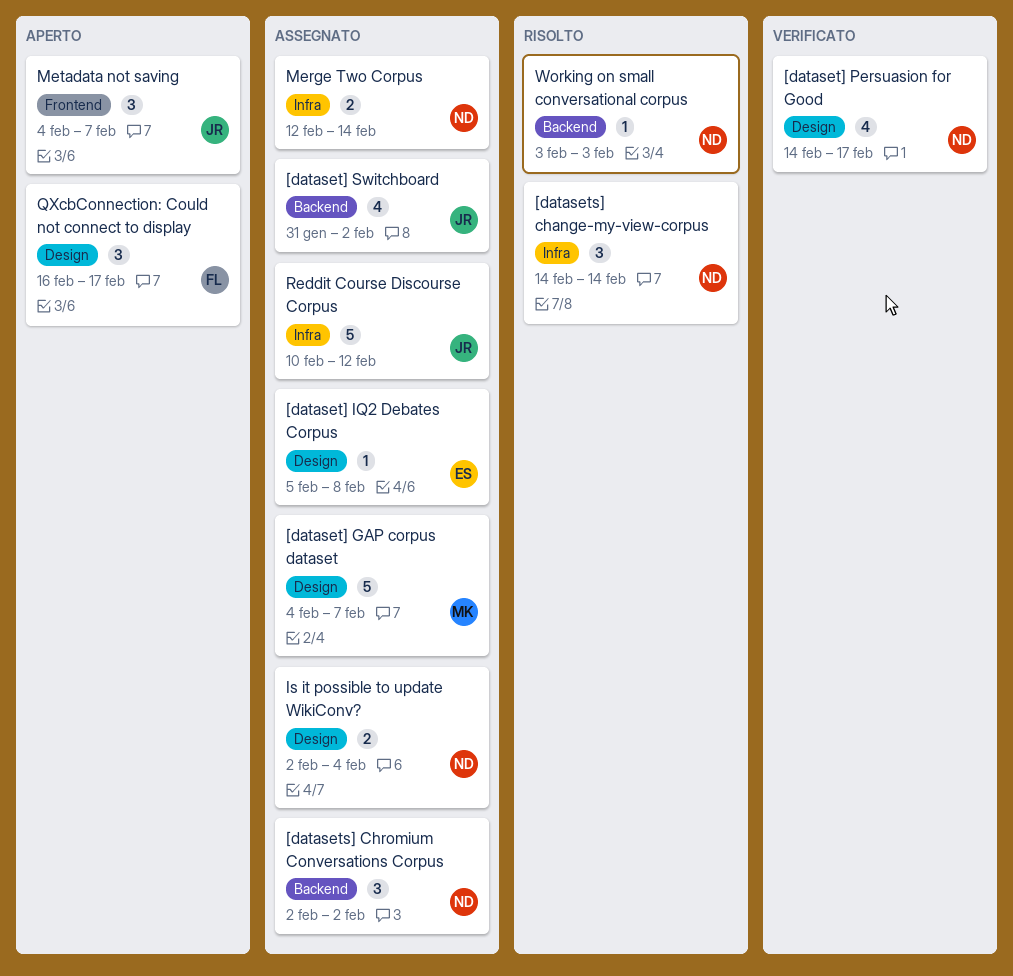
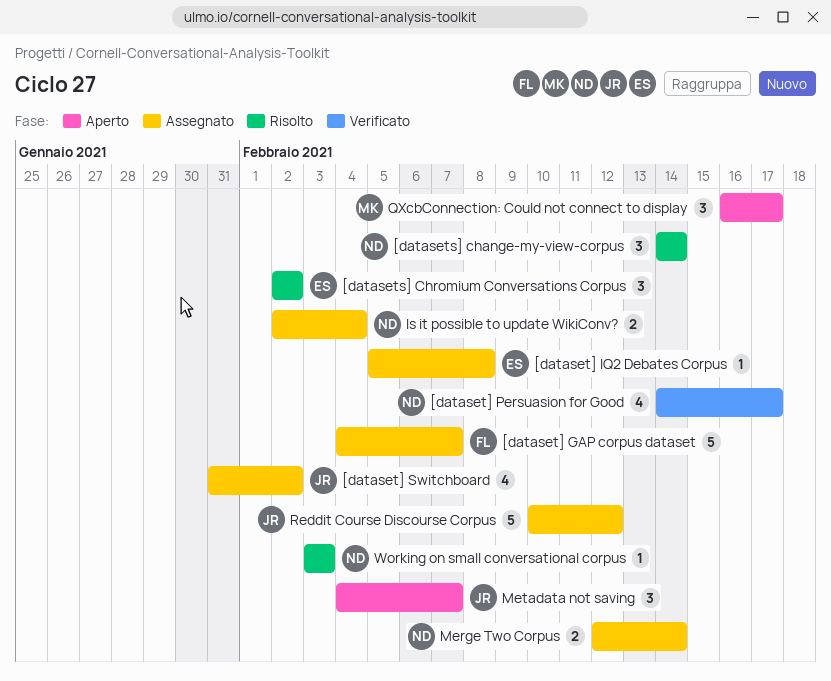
[dataset] GAP corpus dataset, owner: MK -> FL
[datasets] Chromium Conversations Corpus, status: Assegnato -> Risolto
[datasets] Chromium Conversations Corpus, owner: ND -> ES
QXcbConnection: Could not connect to display, owner: FL -> MK

